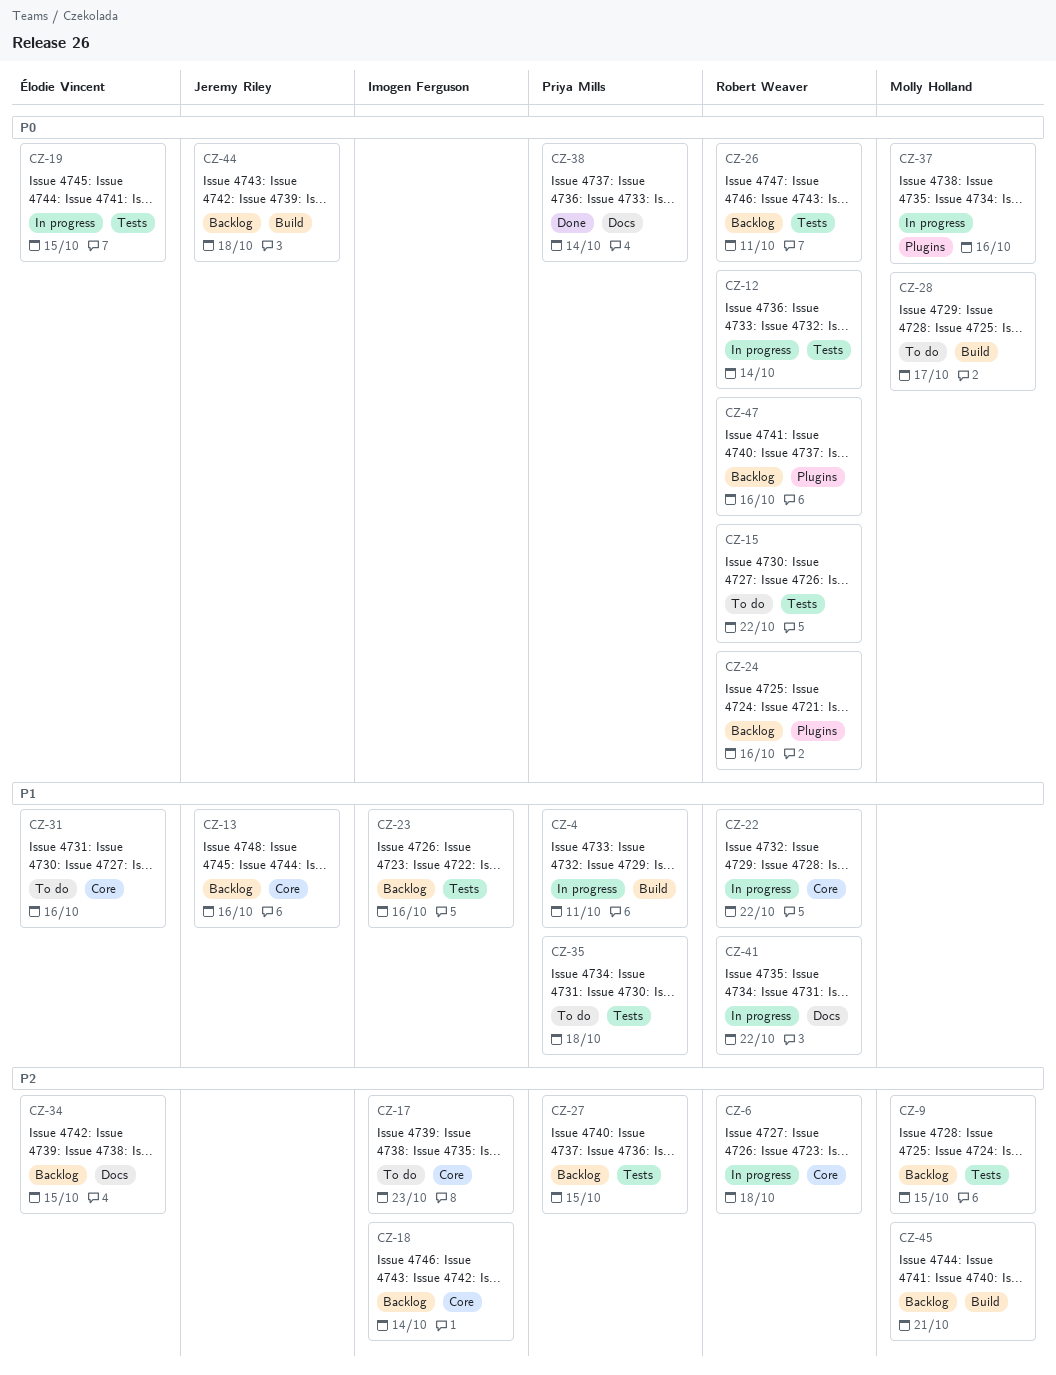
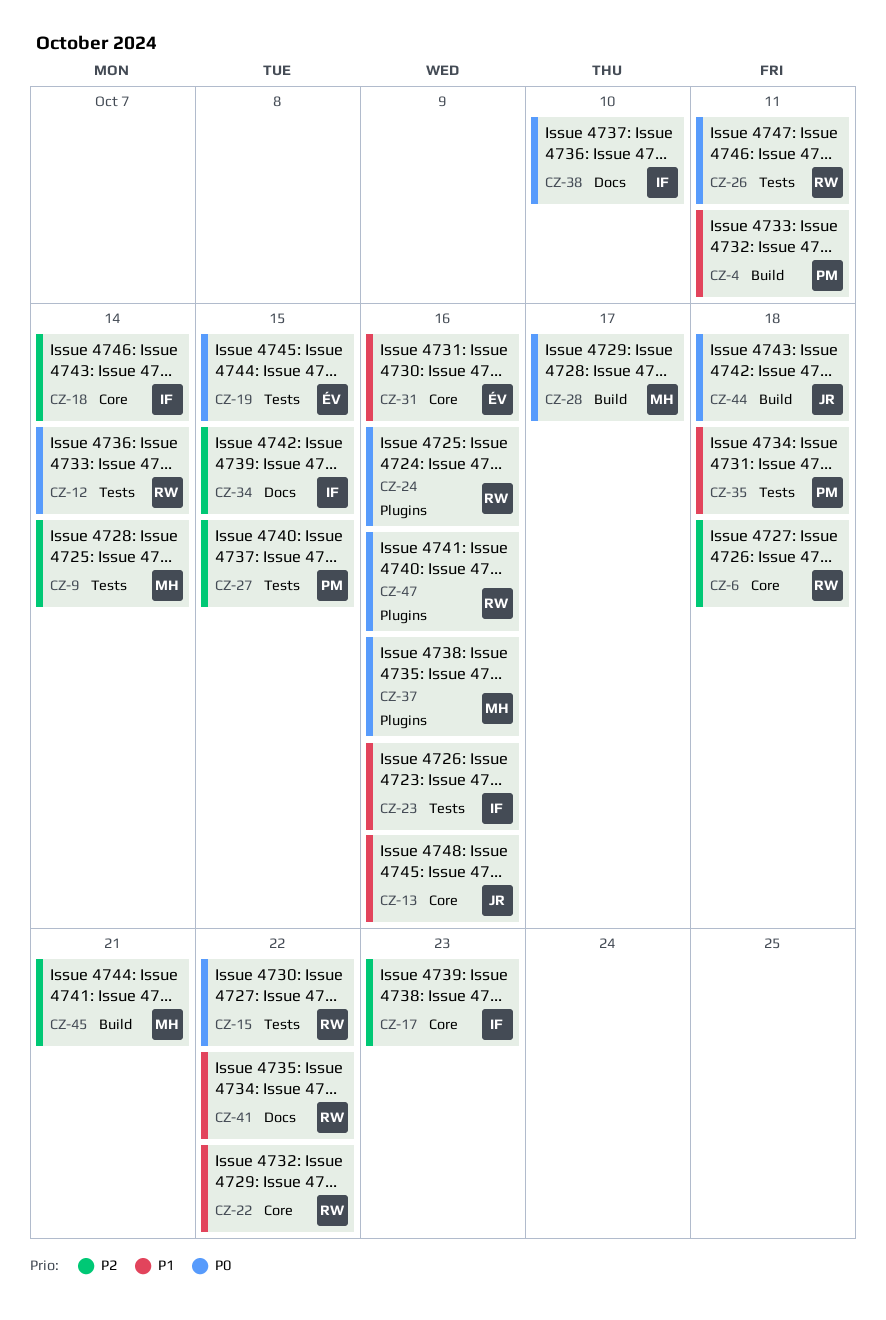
CZ-9, due: Oct 15 -> Oct 14
CZ-34, owner: Élodie Vincent -> Imogen Ferguson
CZ-38, owner: Priya Mills -> Imogen Ferguson
CZ-38, due: Oct 14 -> Oct 10

